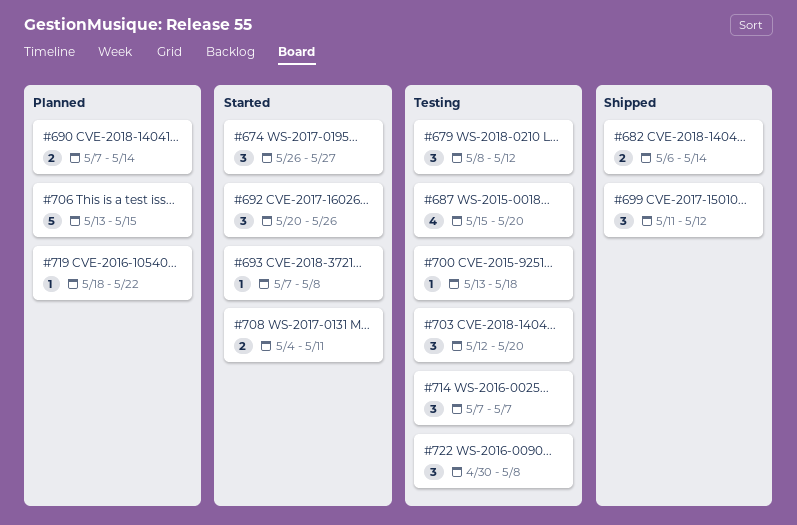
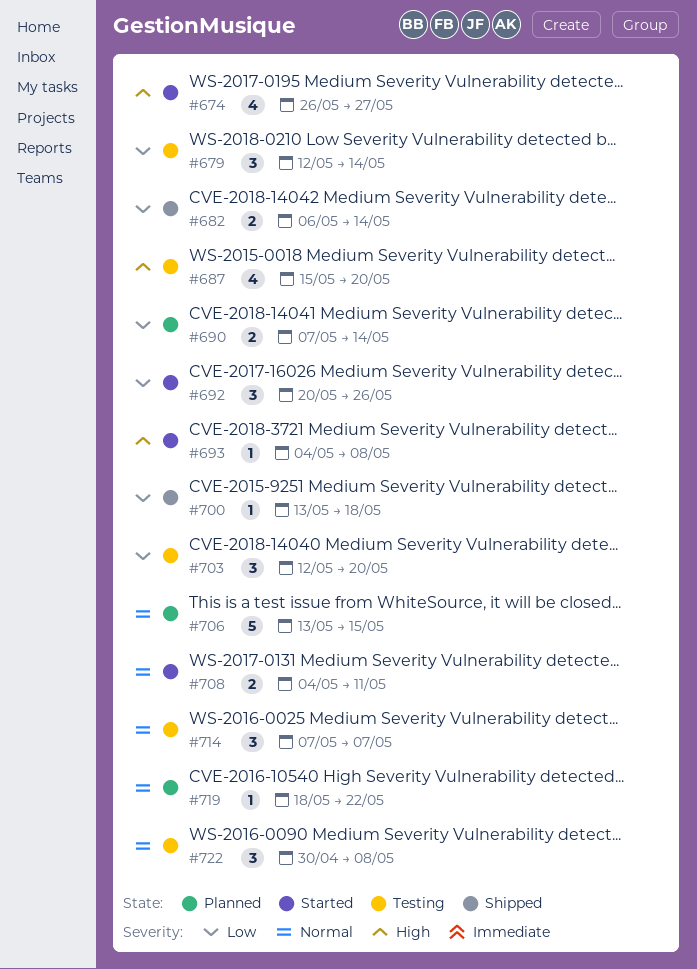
#674, estimate: 3 -> 4
#679, start: May 8 -> May 12
#679, due: May 12 -> May 14
#693, start: May 7 -> May 4
#699: present -> none
#700, status: Testing -> Shipped

